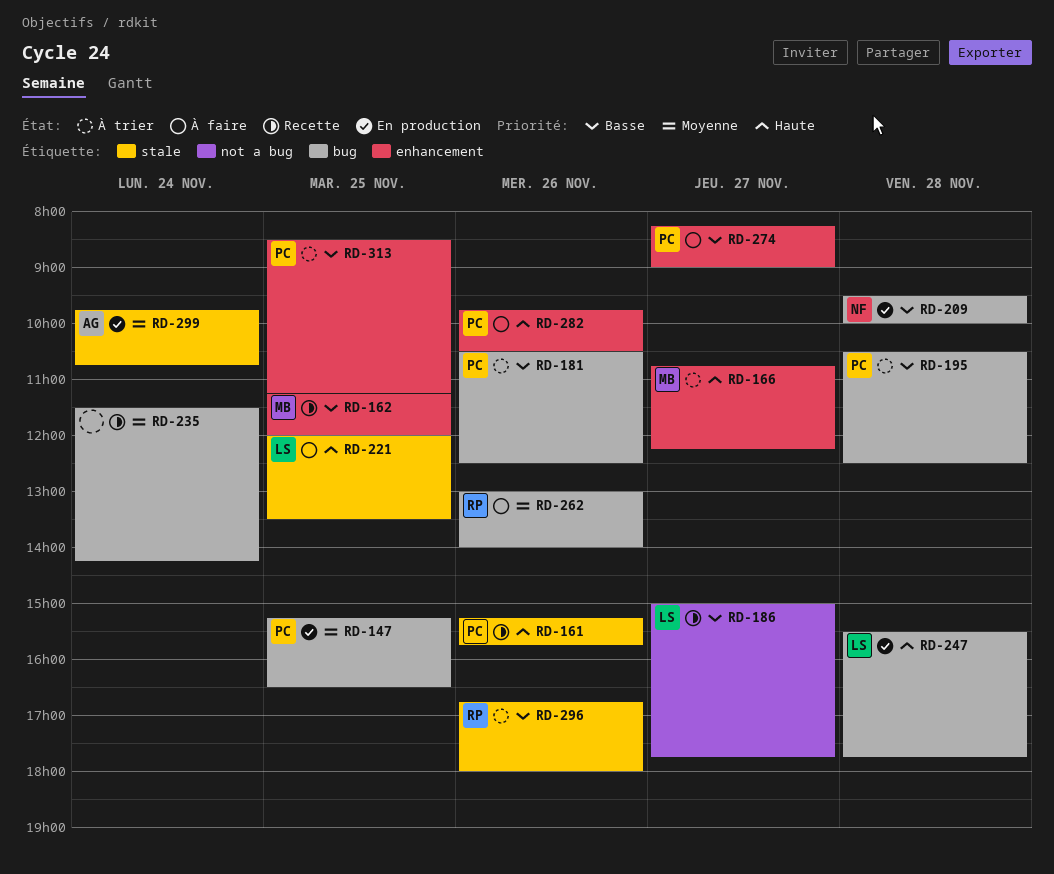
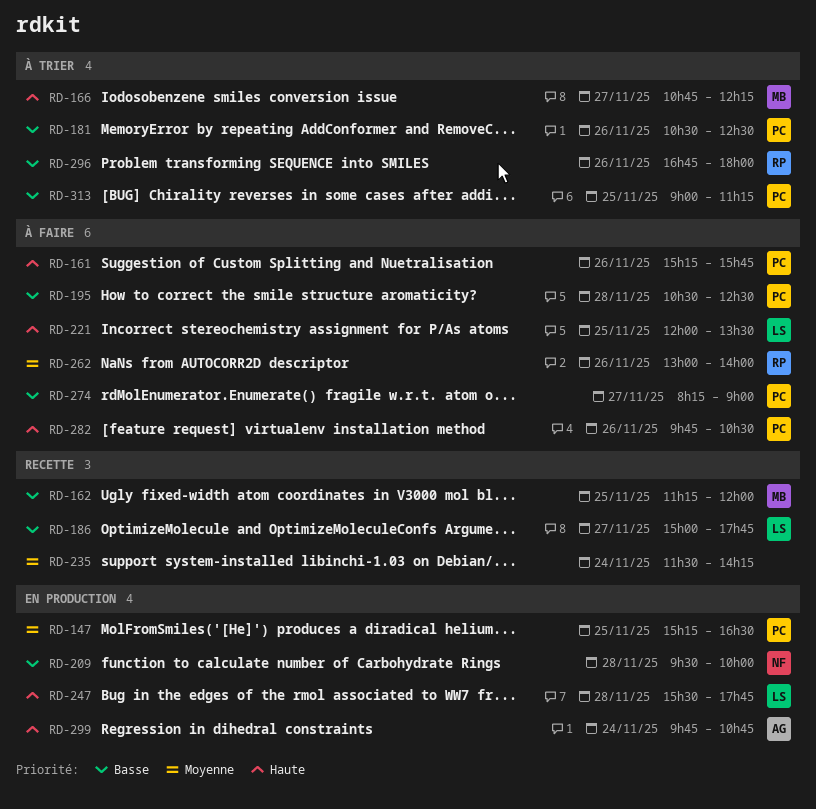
RD-161, status: Recette -> À faire
RD-195, status: À trier -> À faire
RD-299, priority: Moyenne -> Haute
RD-313, begins: 08:30 -> 09:00

